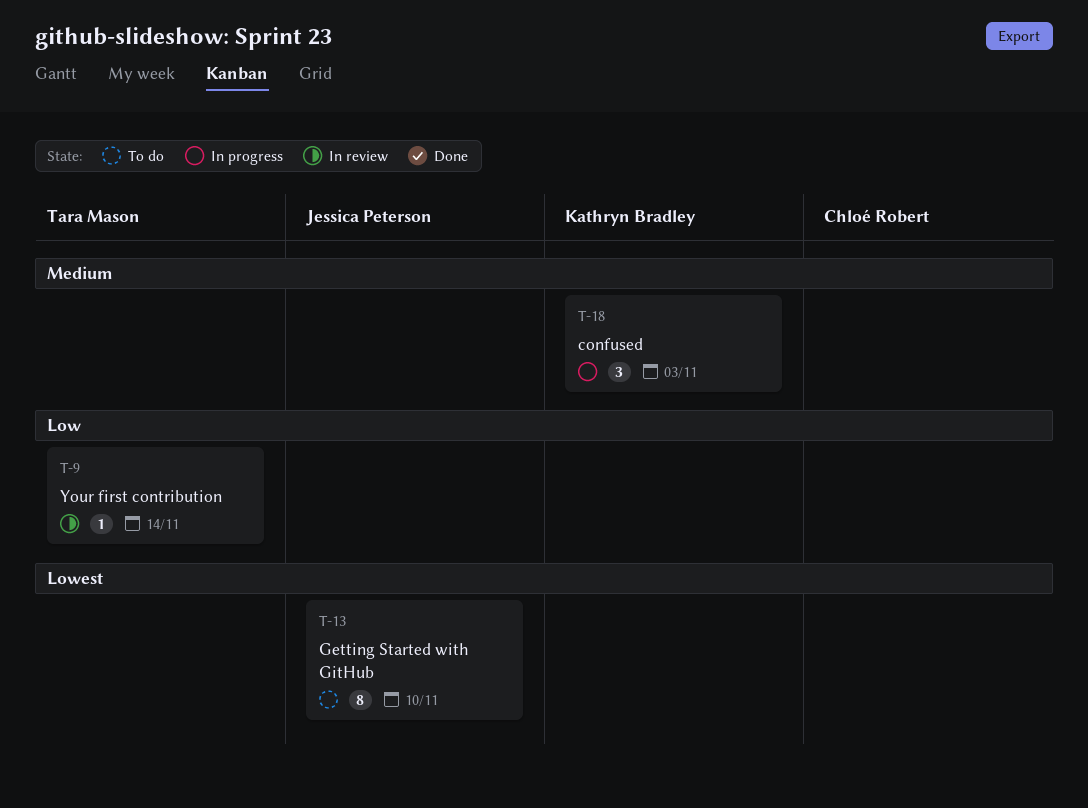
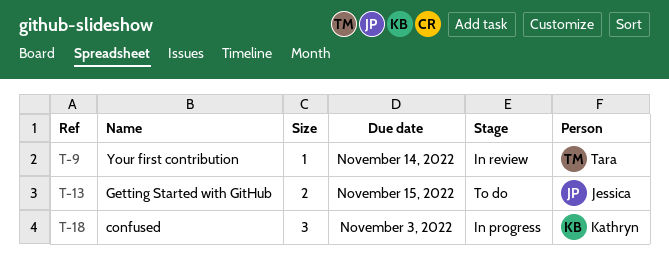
T-13, estimate: 8 -> 2
T-13, due: Nov 10 -> Nov 15

